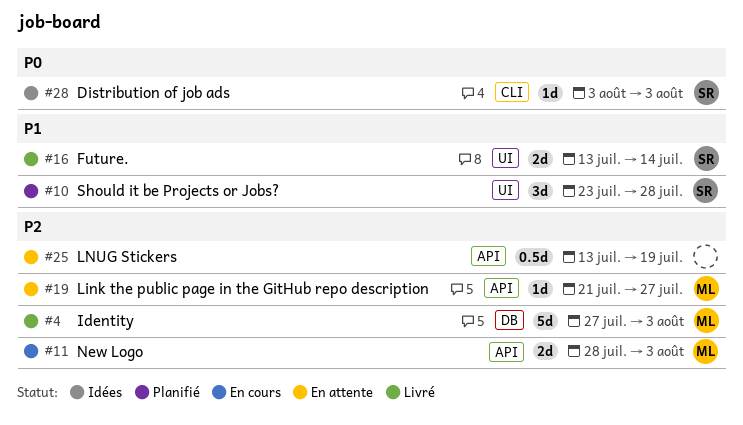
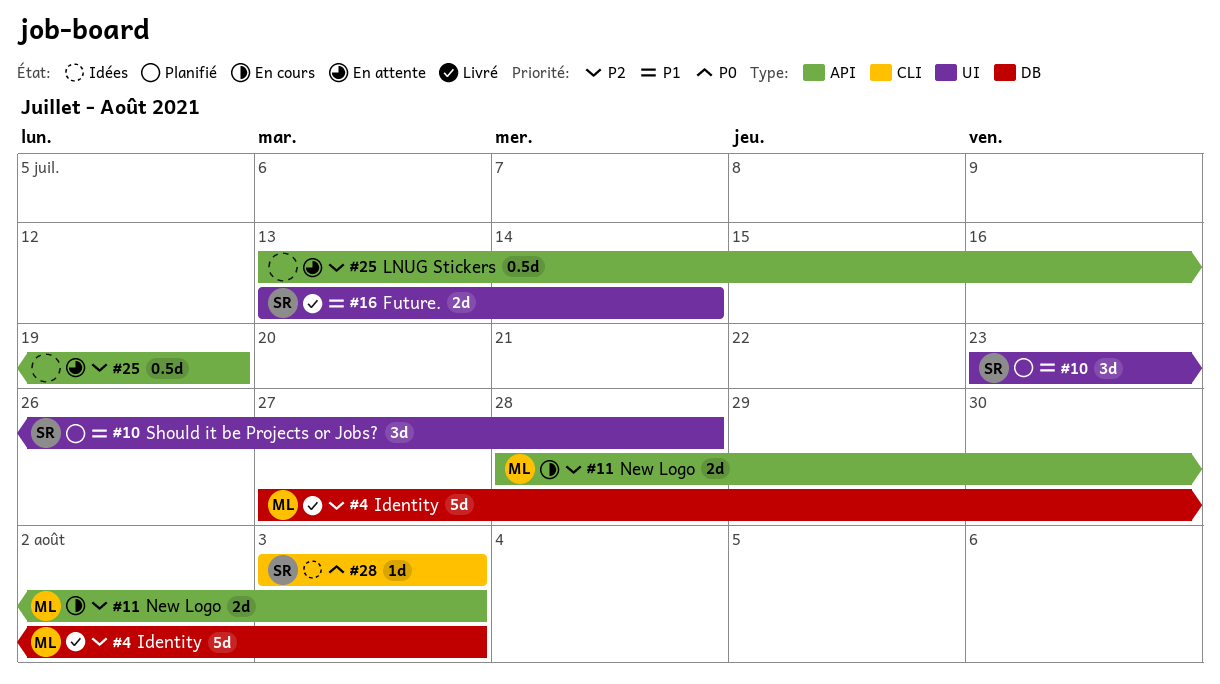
#19: present -> none

